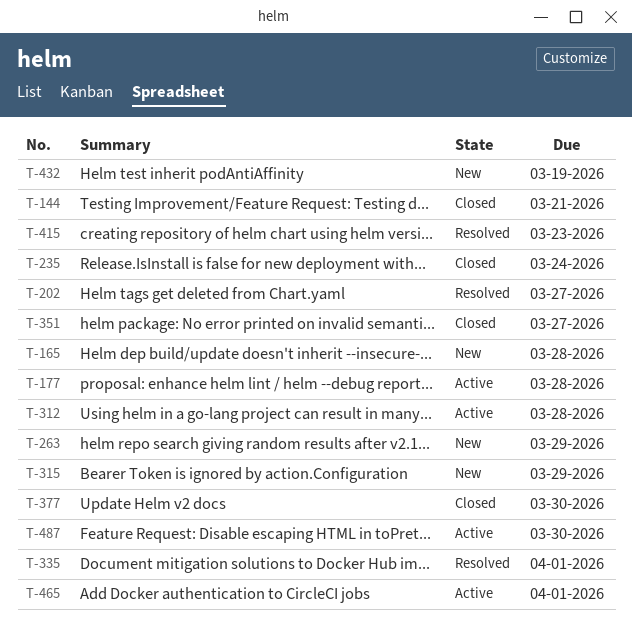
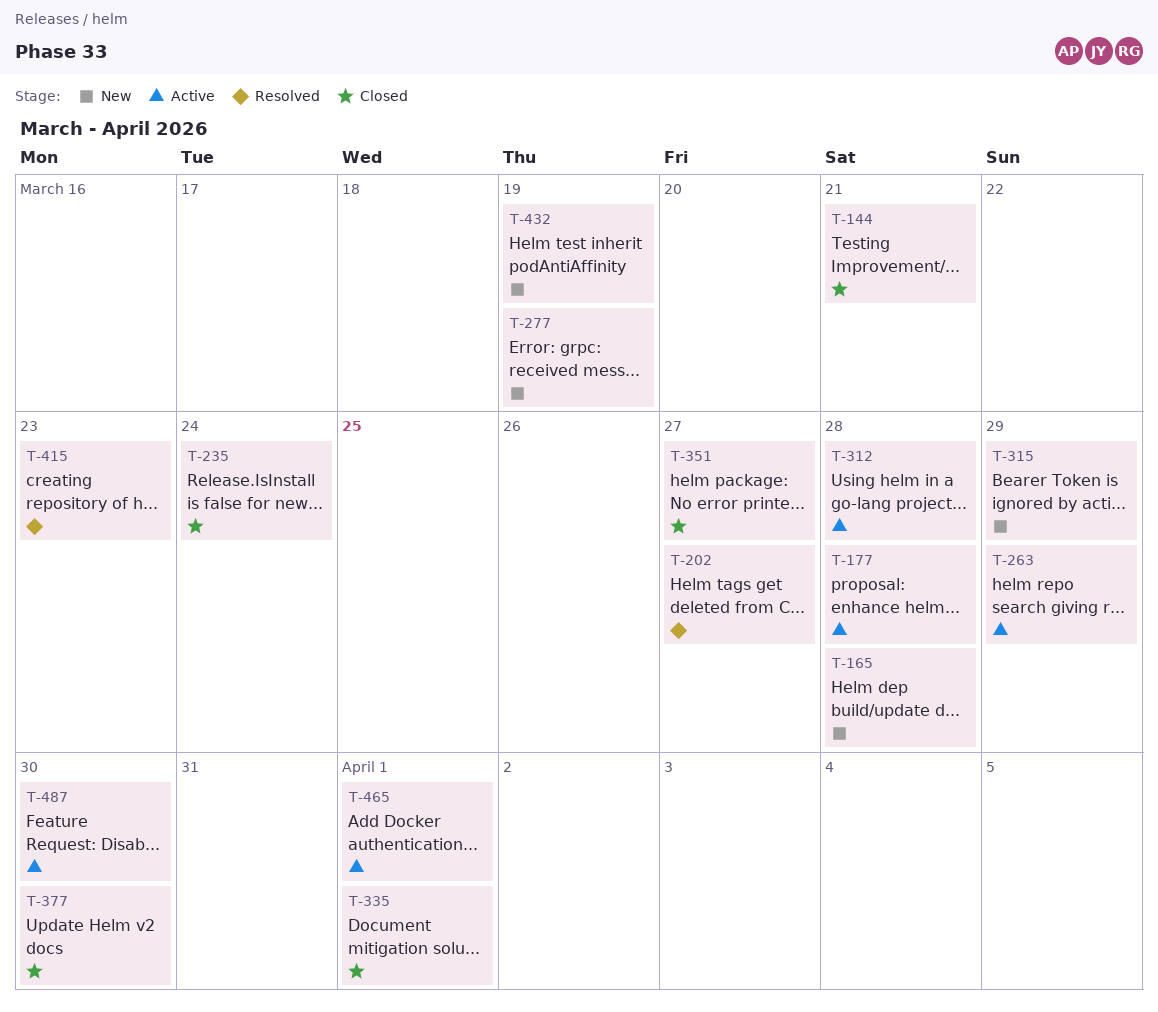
T-263, status: New -> Active
T-277: none -> present
T-335, status: Resolved -> Closed

